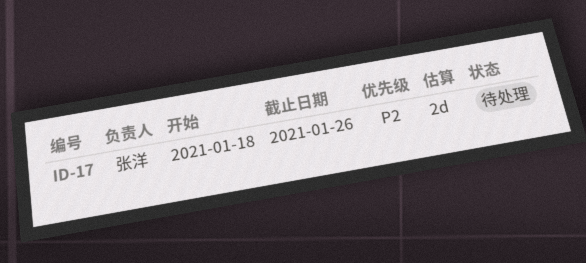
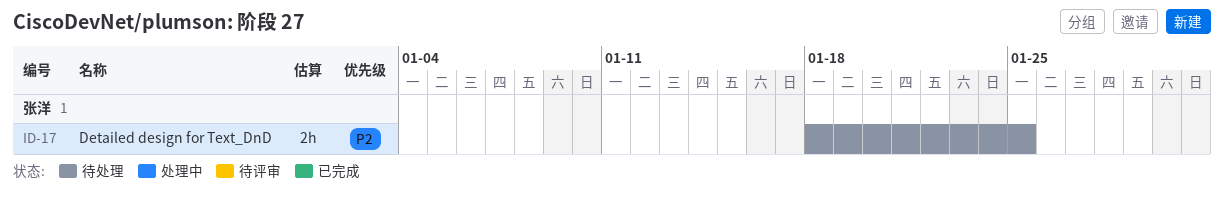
ID-17, estimate: 2d -> 2h
ID-17, due: Jan 26 -> Jan 25

